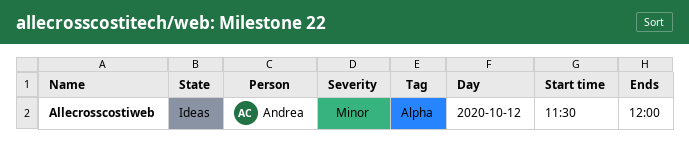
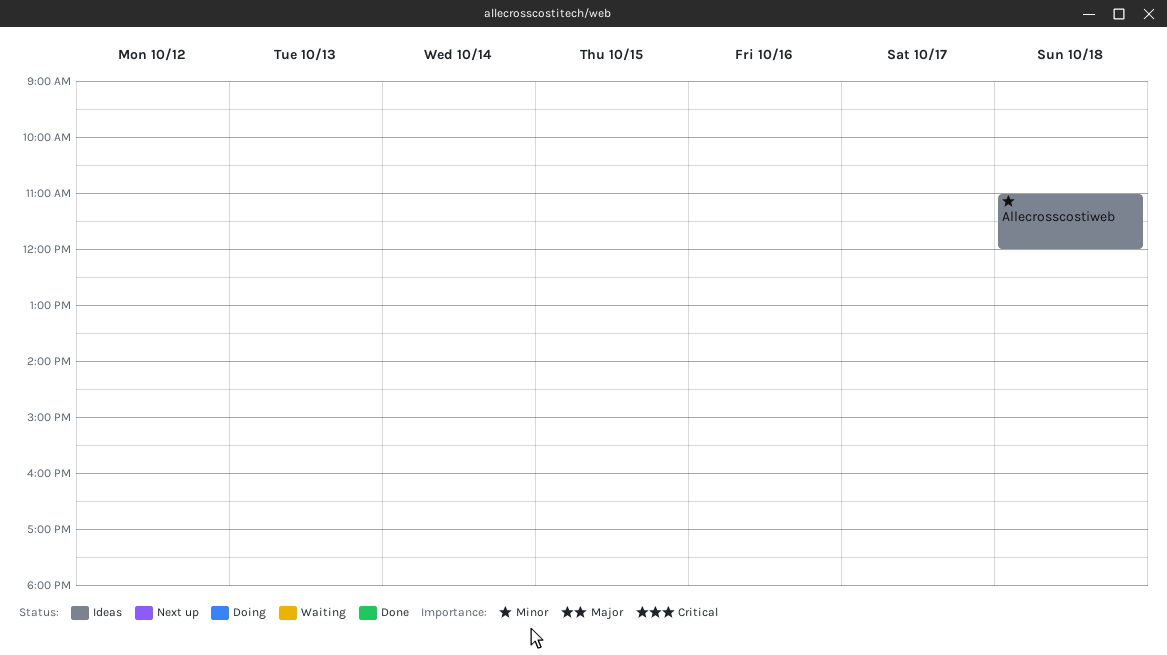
Allecrosscostiweb, day: Oct 12 -> Oct 18
Allecrosscostiweb, begins: 11:30 -> 11:00

